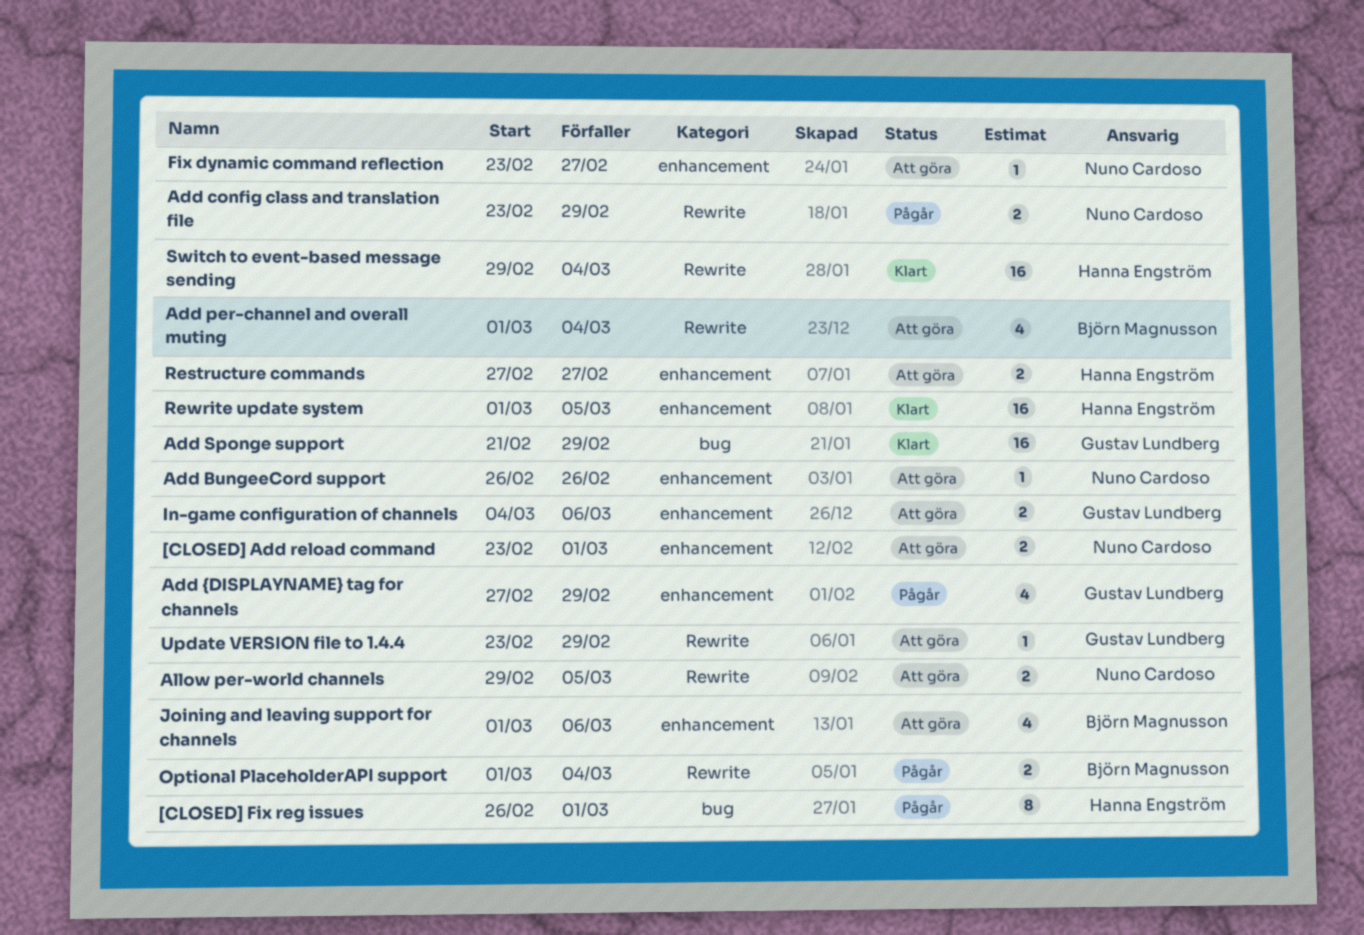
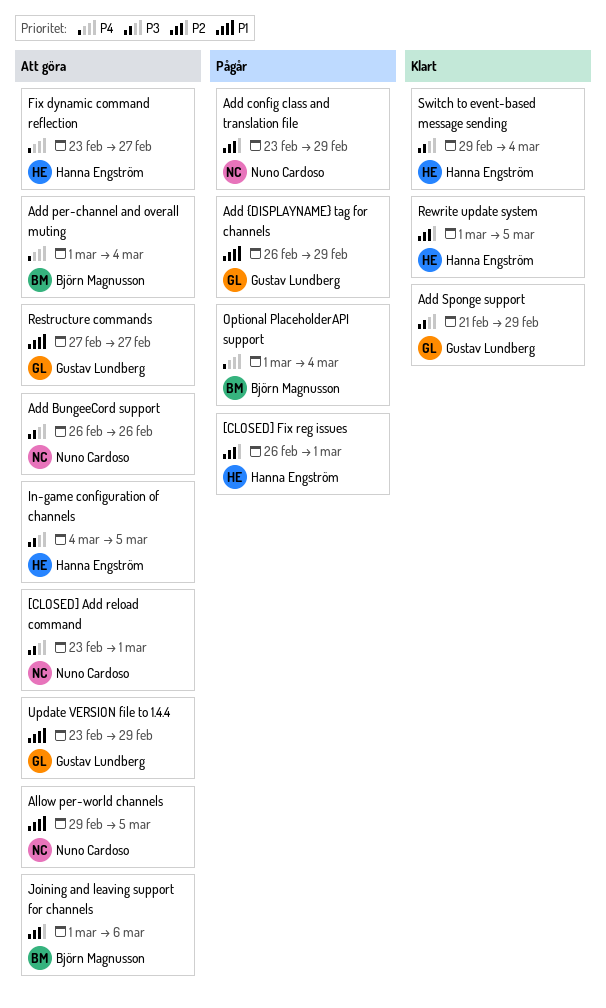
Add {DISPLAYNAME} tag for channels, start: Feb 27 -> Feb 26
Fix dynamic command reflection, owner: Nuno Cardoso -> Hanna Engström
In-game configuration of channels, owner: Gustav Lundberg -> Hanna Engström
In-game configuration of channels, due: Mar 6 -> Mar 5
Restructure commands, owner: Hanna Engström -> Gustav Lundberg

